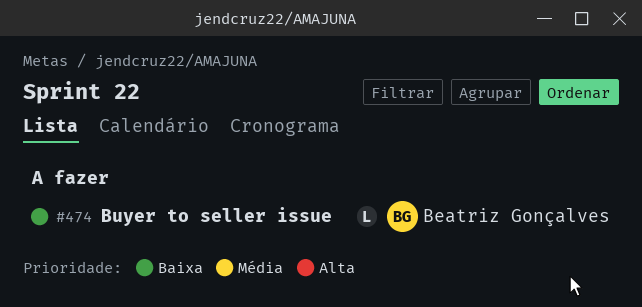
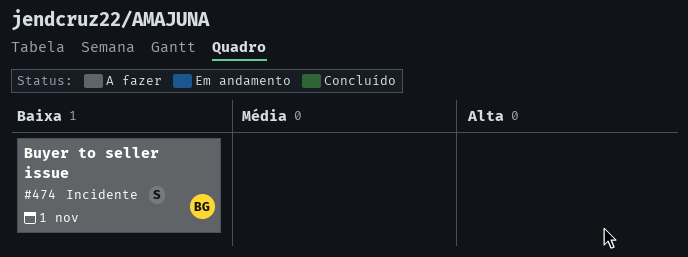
#474, estimate: L -> S

